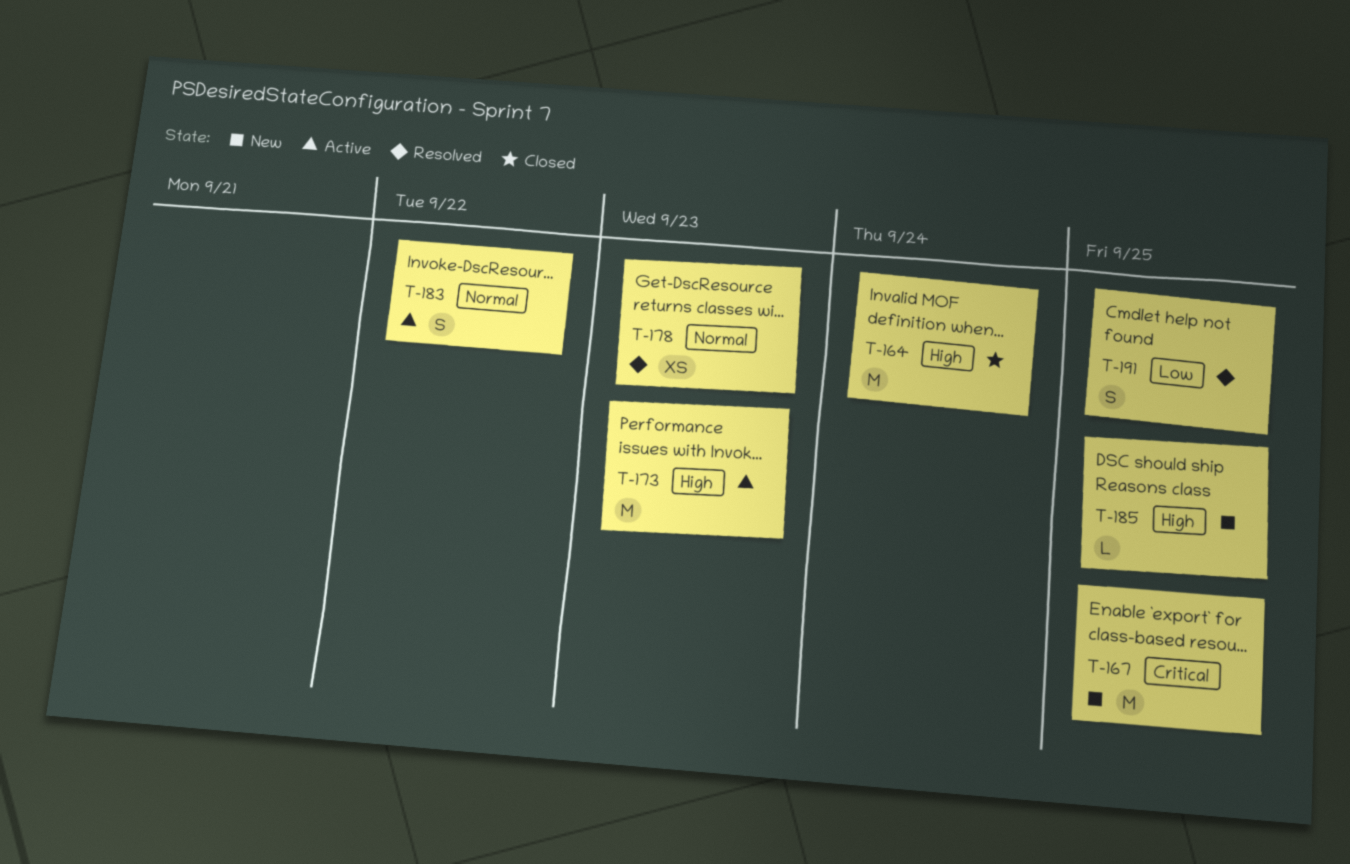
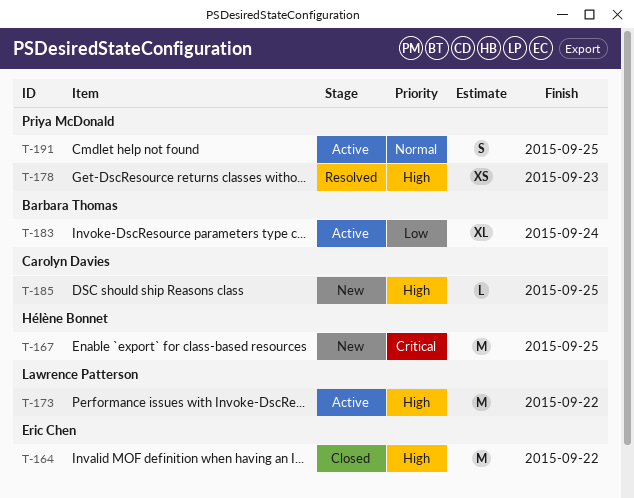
T-164, due: Sep 24 -> Sep 22
T-173, due: Sep 23 -> Sep 22
T-178, priority: Normal -> High
T-183, priority: Normal -> Low
T-183, estimate: S -> XL
T-183, due: Sep 22 -> Sep 24
T-191, status: Resolved -> Active
T-191, priority: Low -> Normal

